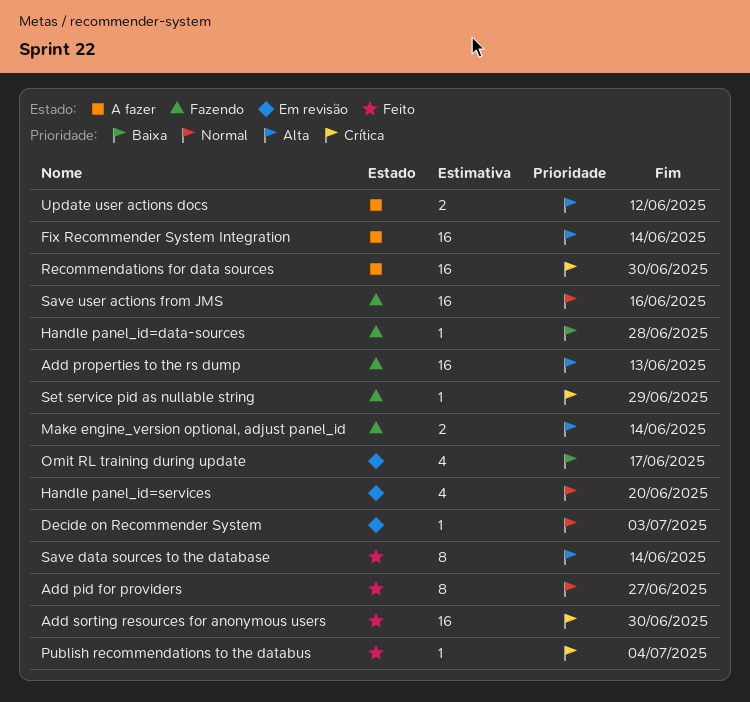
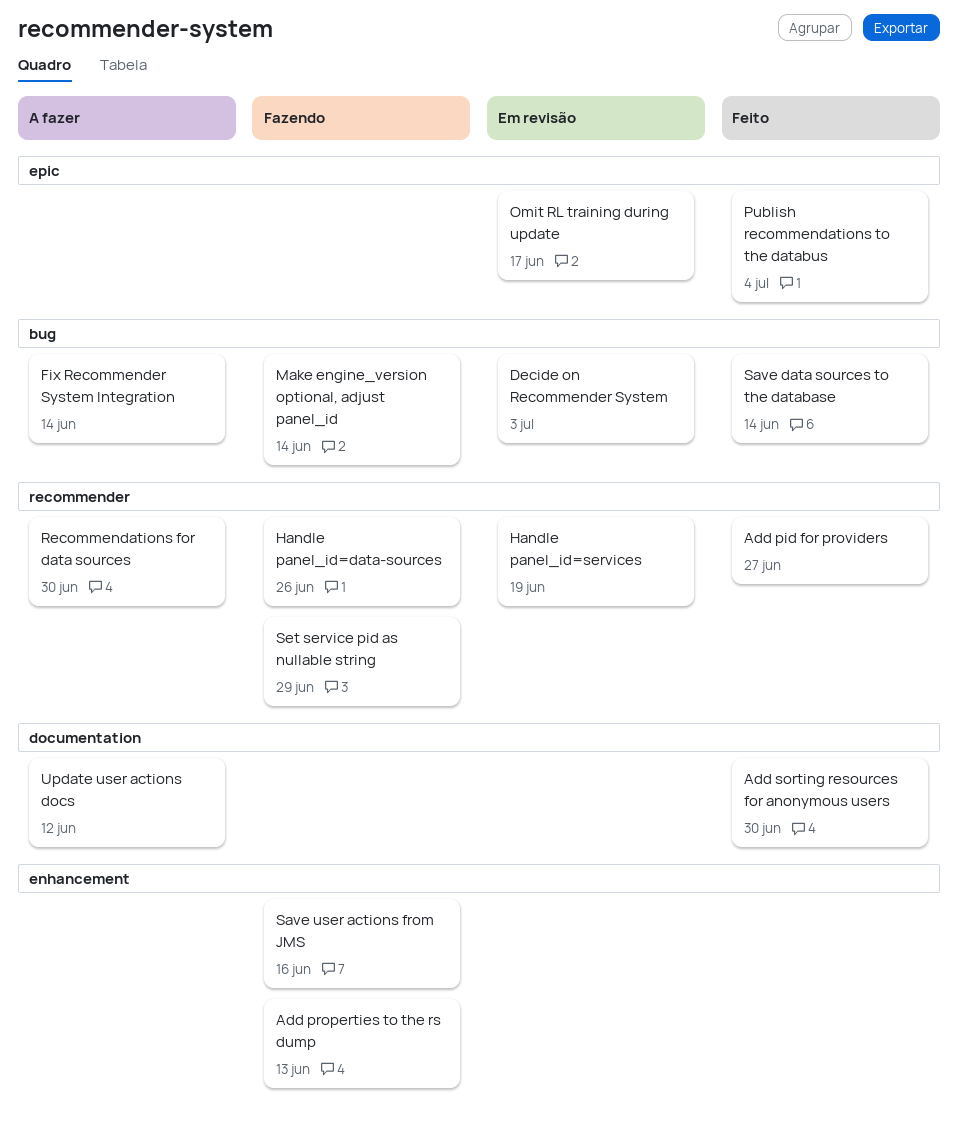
Handle panel_id=data-sources, due: Jun 28 -> Jun 26
Handle panel_id=services, due: Jun 20 -> Jun 19

